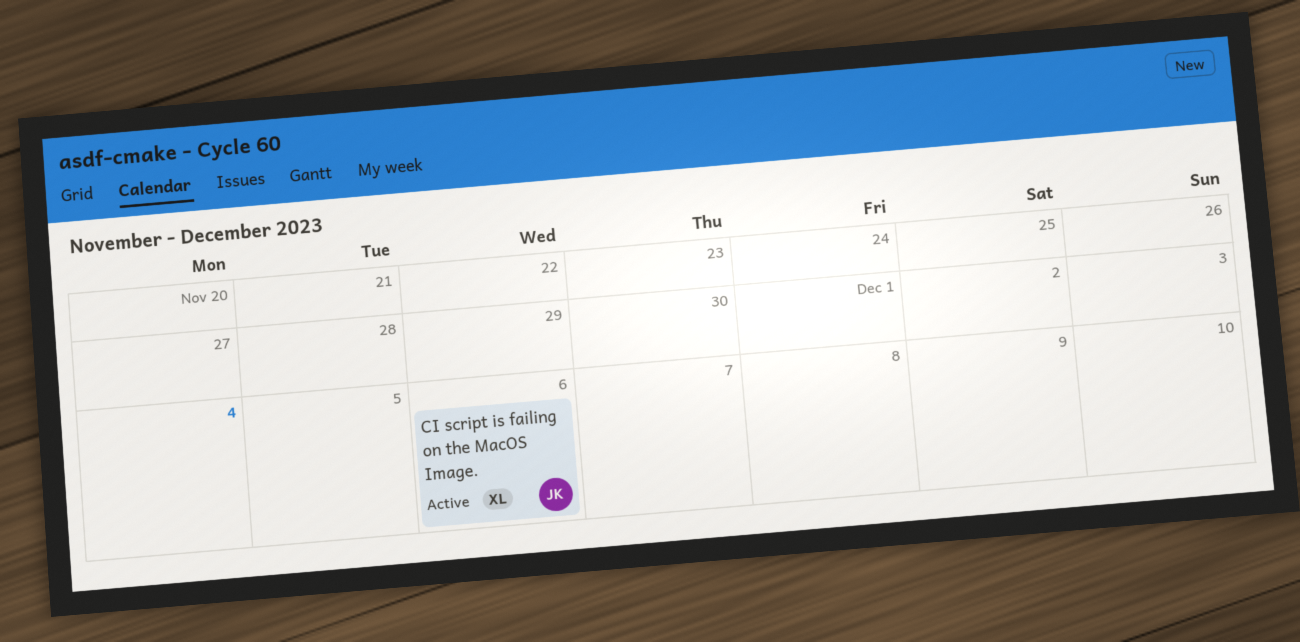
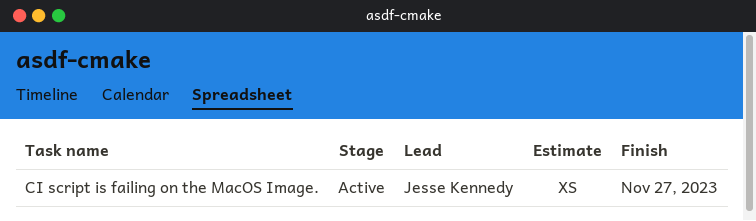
CI script is failing on the MacOS Image., estimate: XL -> XS
CI script is failing on the MacOS Image., due: Dec 6 -> Nov 27

